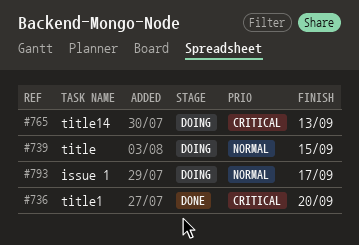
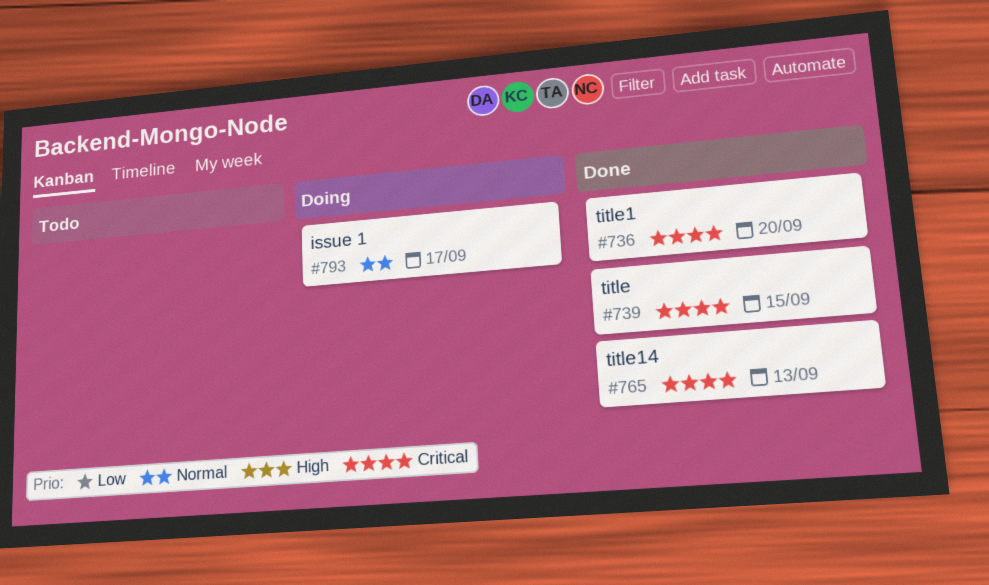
#739, status: Doing -> Done
#739, priority: Normal -> Critical
#765, status: Doing -> Done

